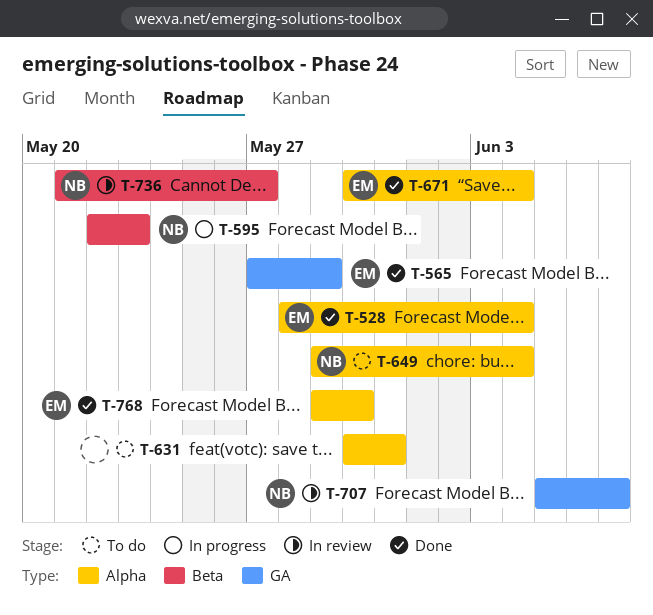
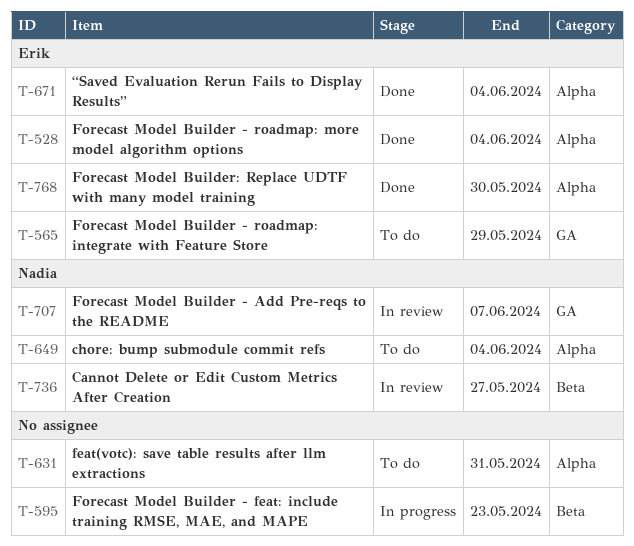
T-565, status: Done -> To do
T-595, owner: Nadia -> none

